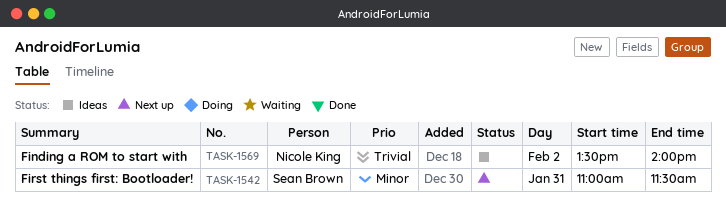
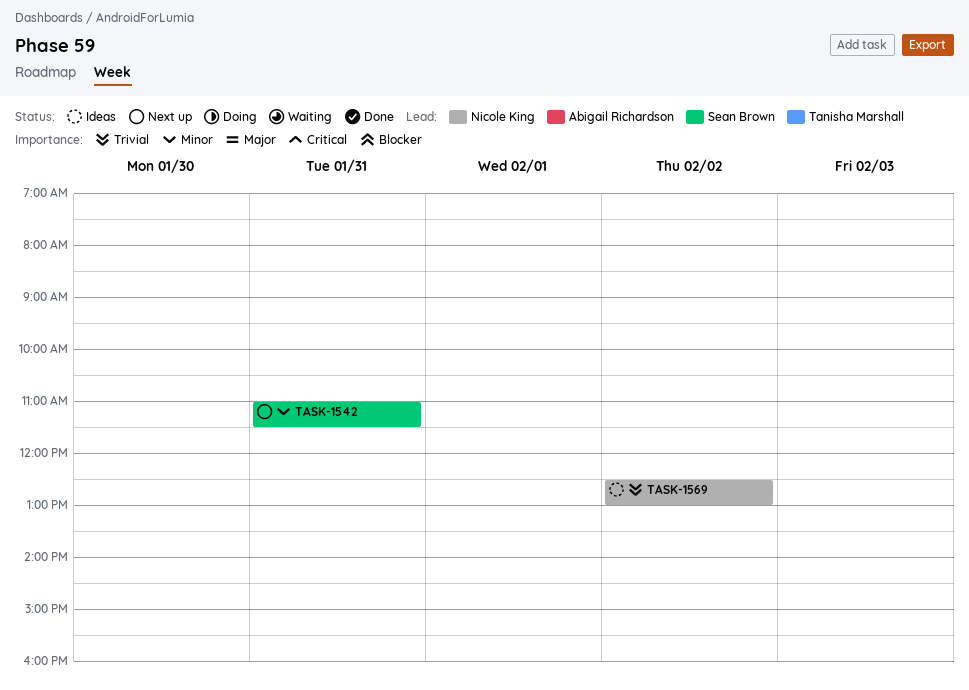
TASK-1569, begins: 13:30 -> 12:30
TASK-1569, ends: 14:00 -> 13:00

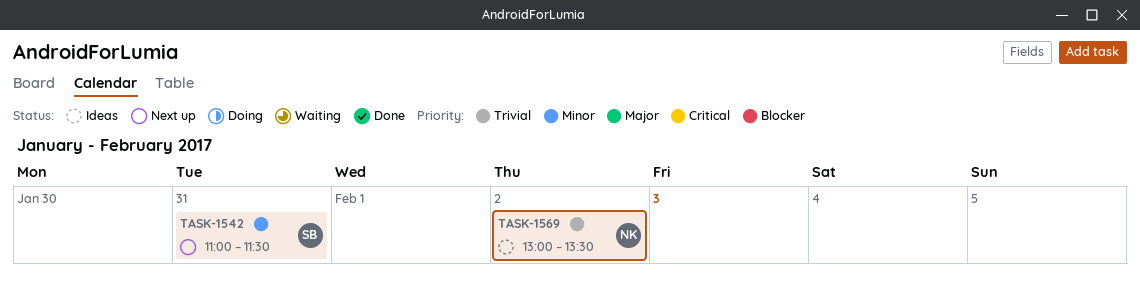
TASK-1569, begins: 12:30 -> 13:00
TASK-1569, ends: 13:00 -> 13:30

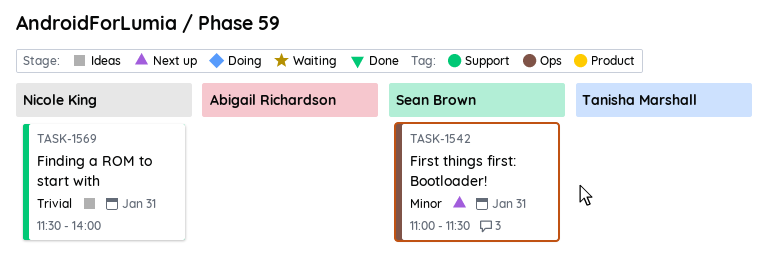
TASK-1569, day: Feb 2 -> Jan 31
TASK-1569, begins: 13:00 -> 11:30
TASK-1569, ends: 13:30 -> 14:00

